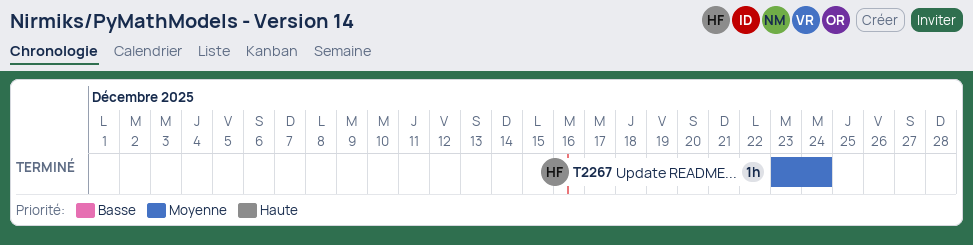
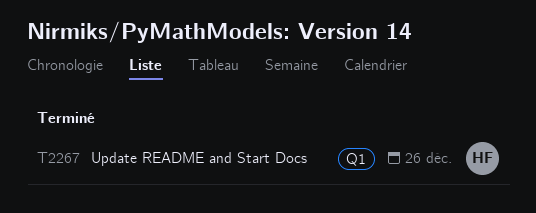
T2267, due: Dec 24 -> Dec 26

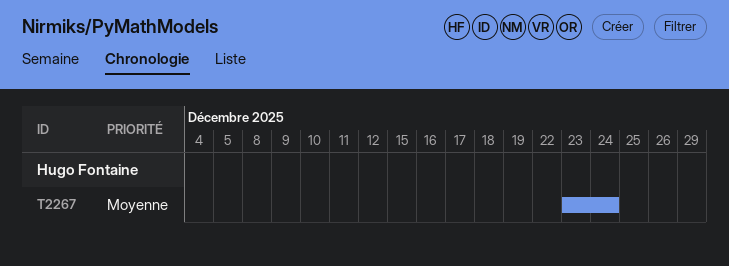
T2267, due: Dec 26 -> Dec 24

